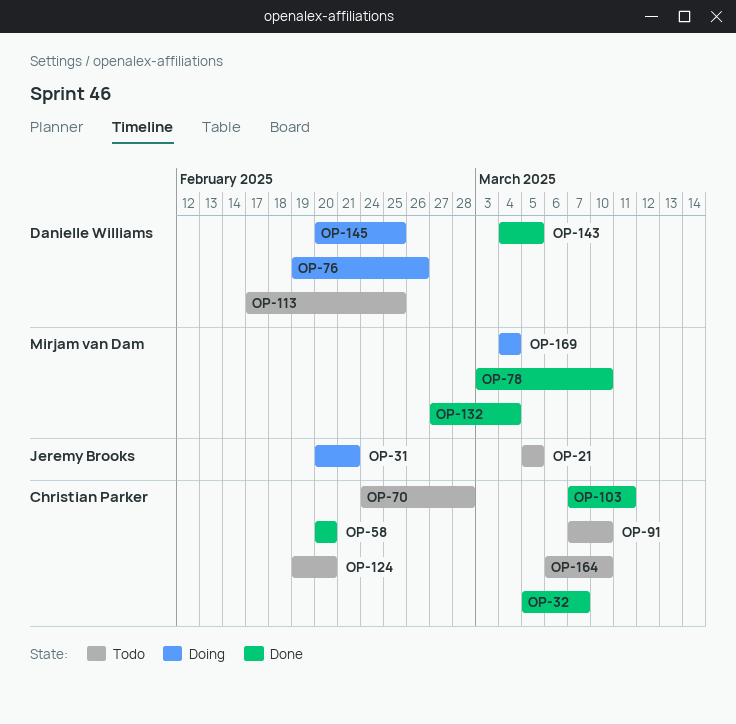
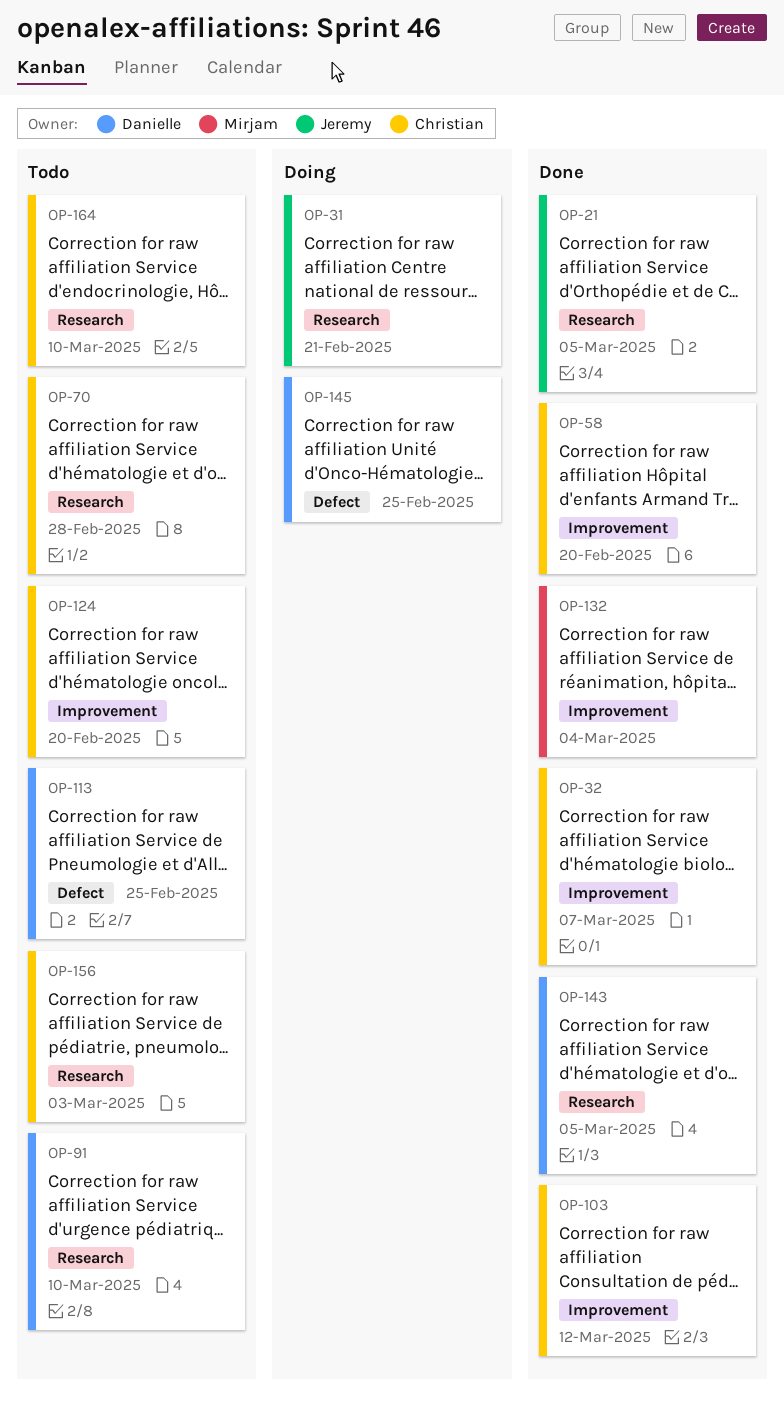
OP-21, status: Todo -> Done
OP-76: present -> none
OP-78: present -> none
OP-91, owner: Christian Parker -> Danielle Williams
OP-103, due: Mar 11 -> Mar 12
OP-156: none -> present
OP-169: present -> none

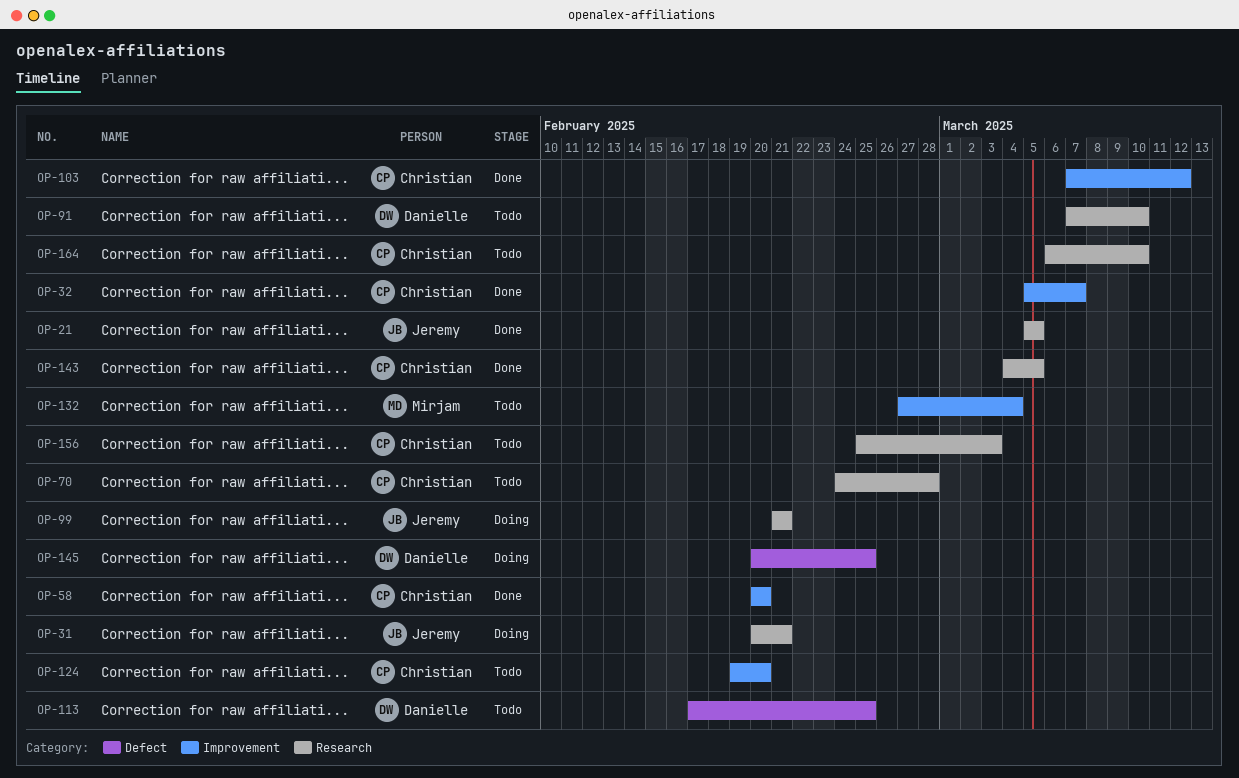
OP-99: none -> present
OP-132, status: Done -> Todo
OP-143, owner: Danielle -> Christian

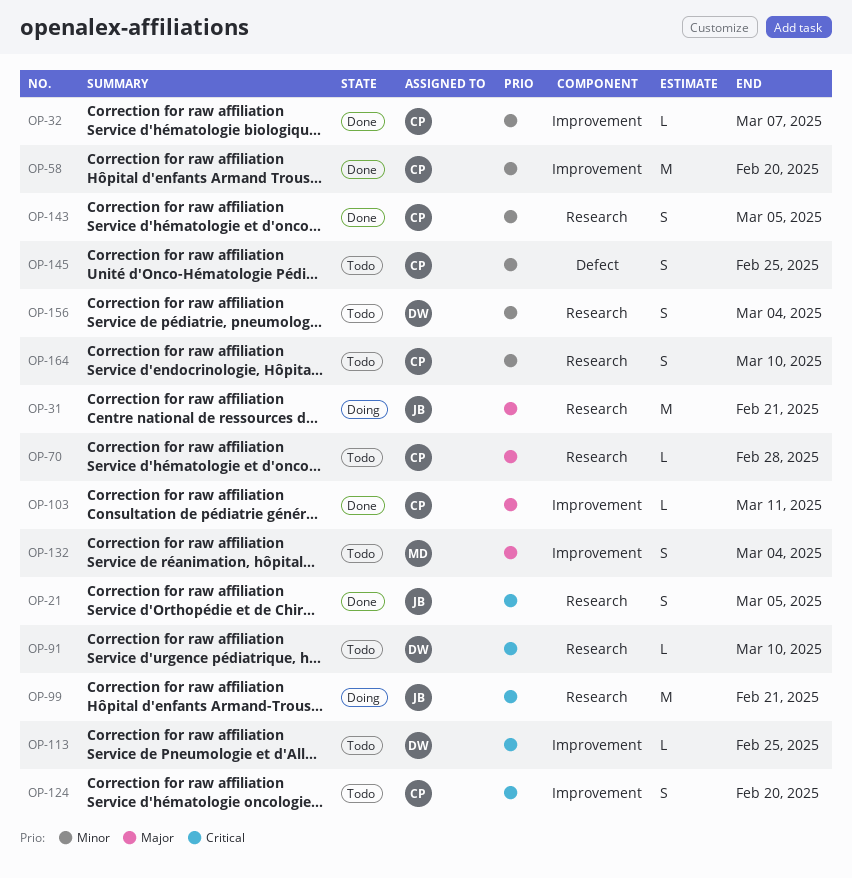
OP-103, due: Mar 12 -> Mar 11
OP-113, label: Defect -> Improvement
OP-145, status: Doing -> Todo
OP-145, owner: Danielle -> Christian
OP-156, owner: Christian -> Danielle
OP-156, due: Mar 3 -> Mar 4

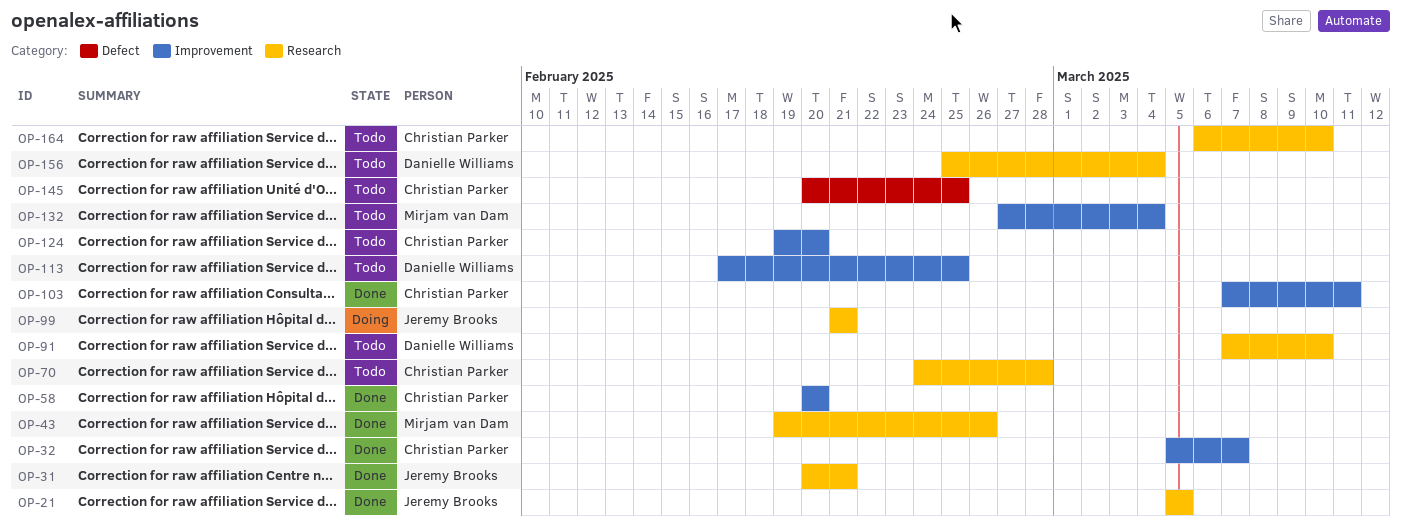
OP-31, status: Doing -> Done
OP-43: none -> present
OP-143: present -> none

